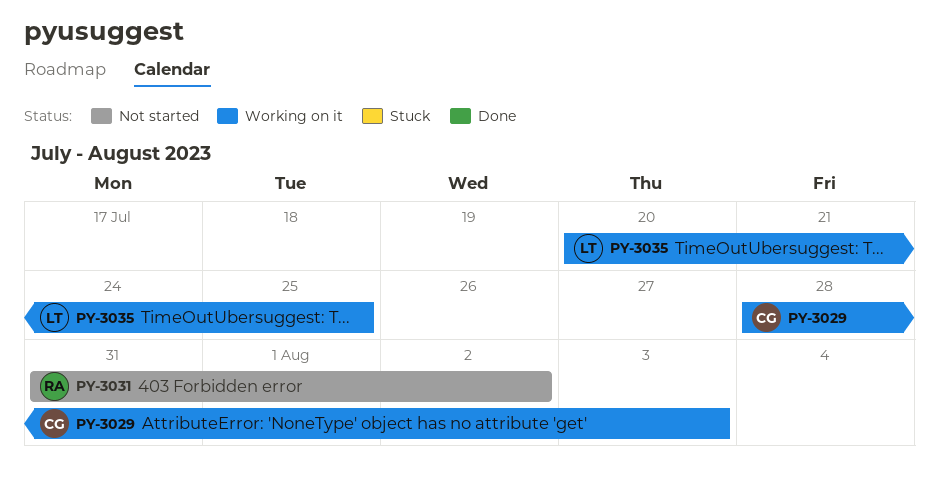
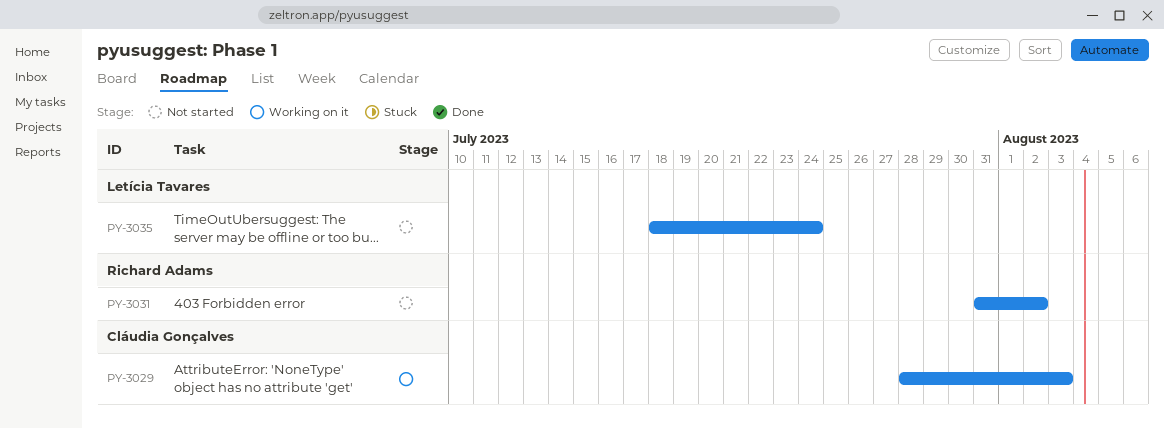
PY-3035, status: Working on it -> Not started
PY-3035, start: Jul 20 -> Jul 18
PY-3035, due: Jul 25 -> Jul 24

